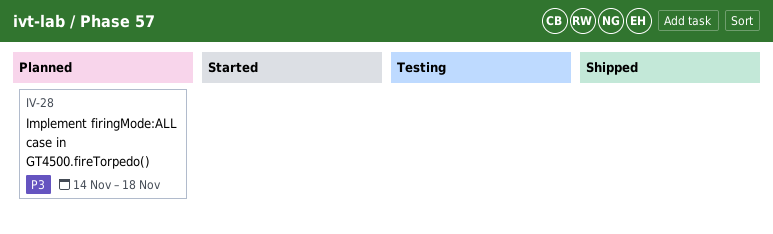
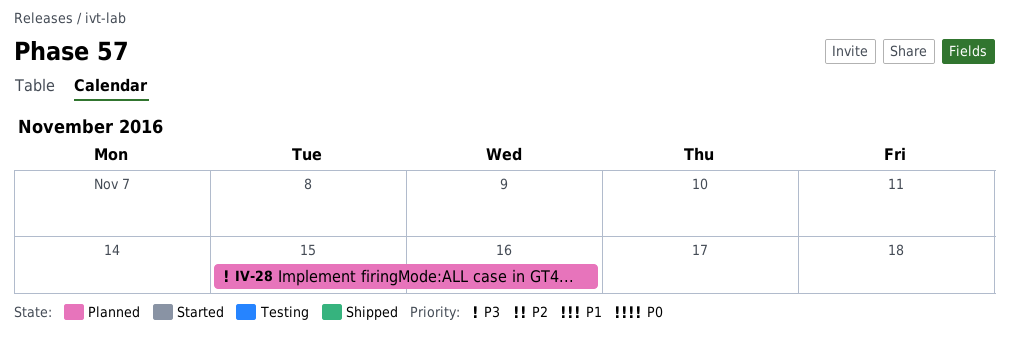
IV-28, start: Nov 14 -> Nov 15
IV-28, due: Nov 18 -> Nov 16

